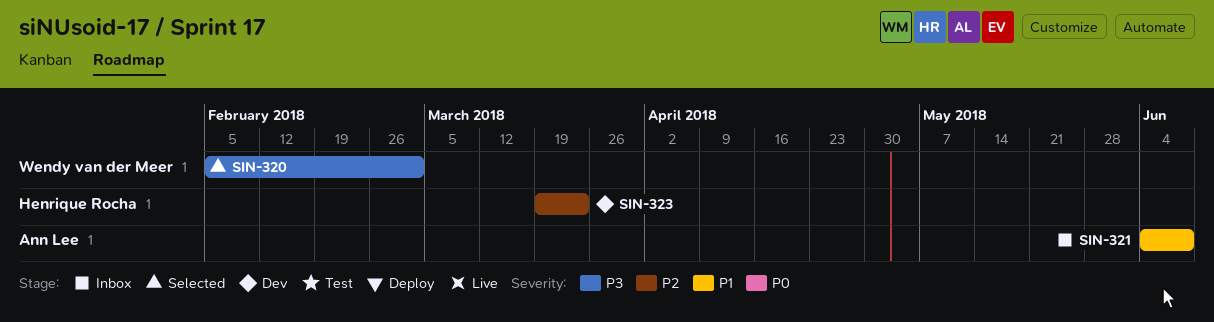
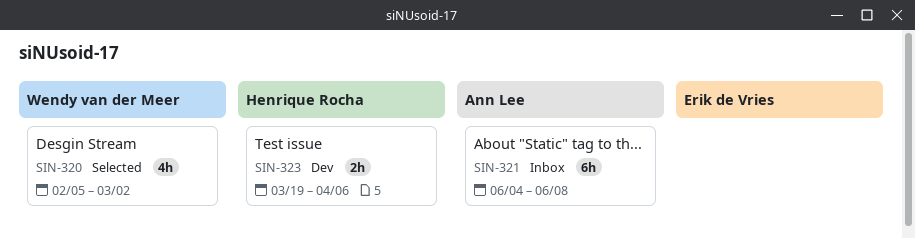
SIN-323, due: Mar 23 -> Apr 6

